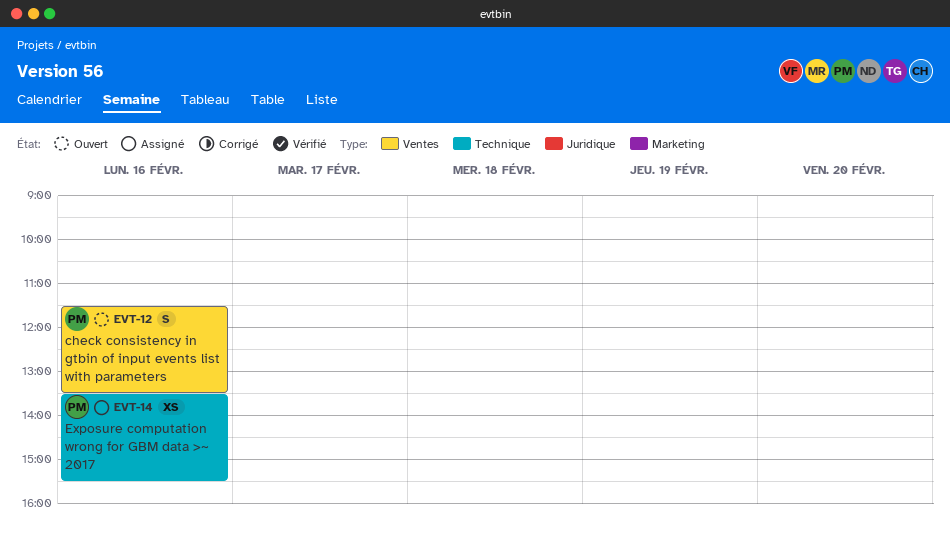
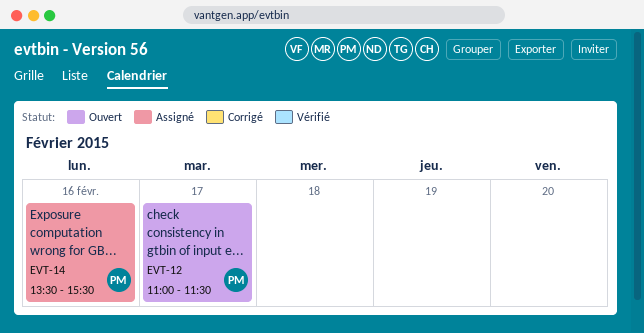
EVT-12, day: Feb 16 -> Feb 17
EVT-12, begins: 11:30 -> 11:00
EVT-12, ends: 13:30 -> 11:30

